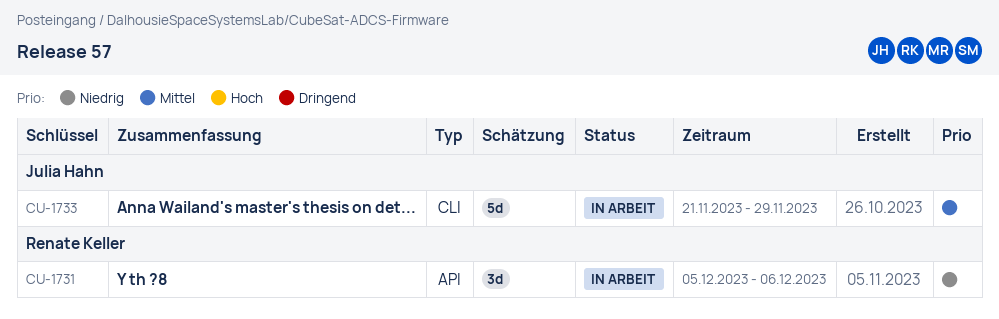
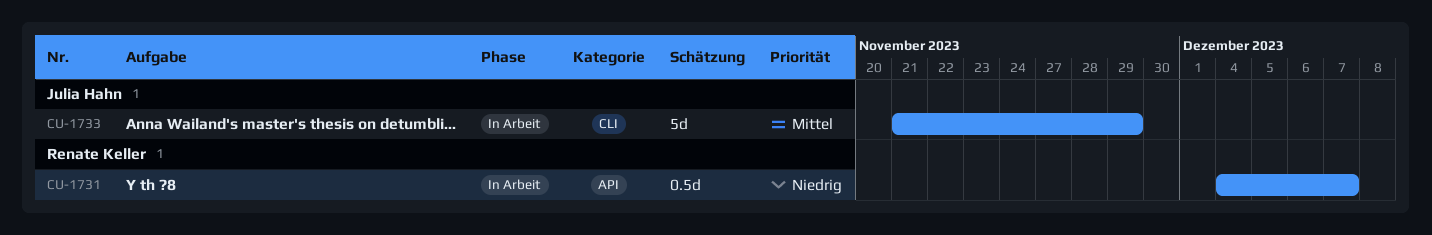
CU-1731, estimate: 3d -> 0.5d
CU-1731, start: Dec 5 -> Dec 4
CU-1731, due: Dec 6 -> Dec 7

